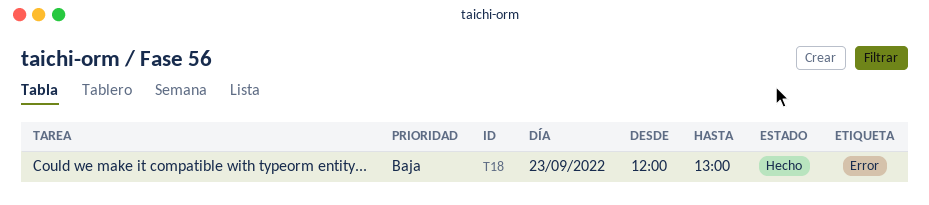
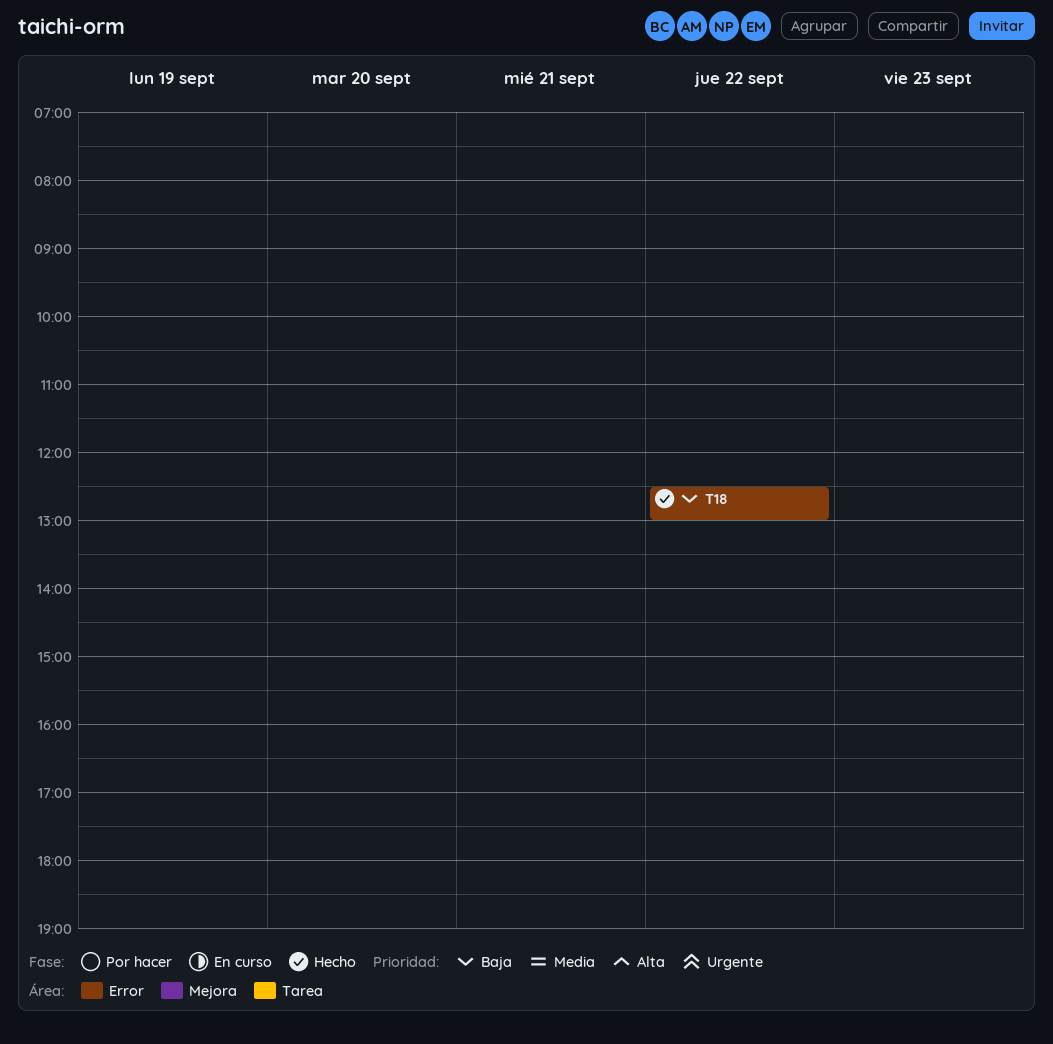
T18, day: Sep 23 -> Sep 22
T18, begins: 12:00 -> 12:30

